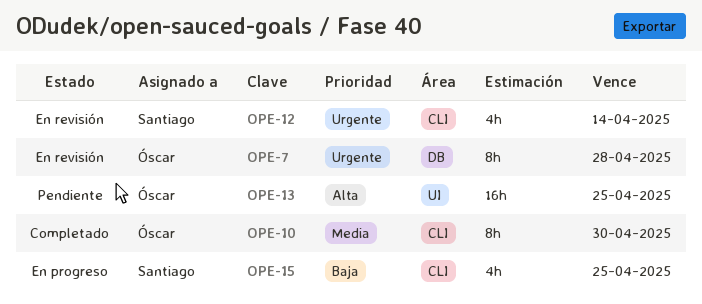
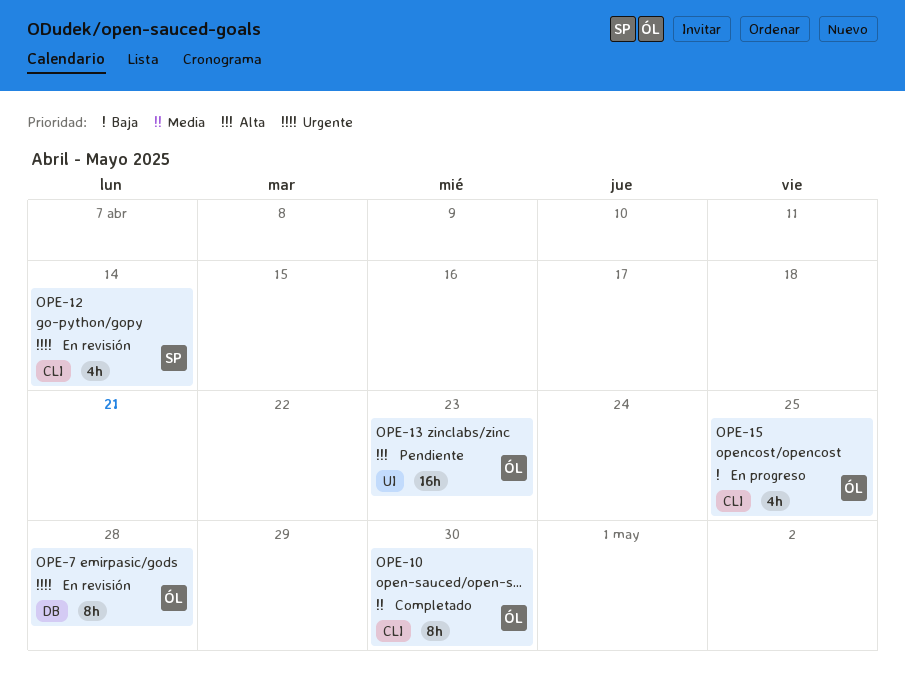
OPE-13, due: Apr 25 -> Apr 23
OPE-15, owner: Santiago -> Óscar

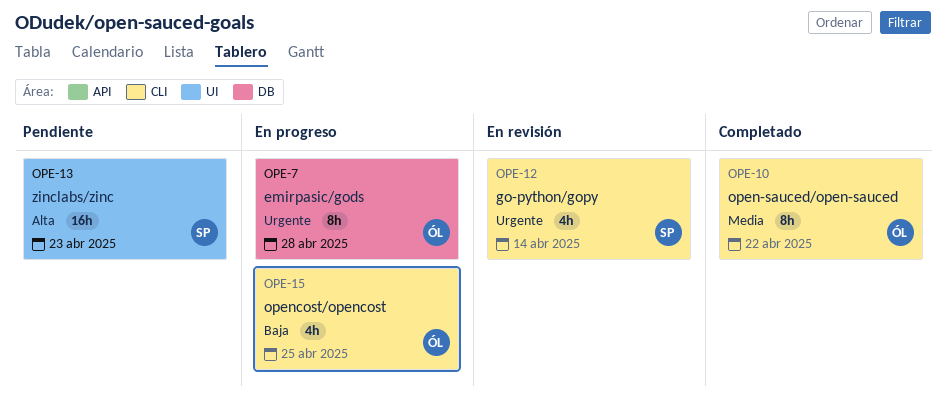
OPE-7, status: En revisión -> En progreso
OPE-10, due: Apr 30 -> Apr 22
OPE-13, owner: ÓL -> SP

